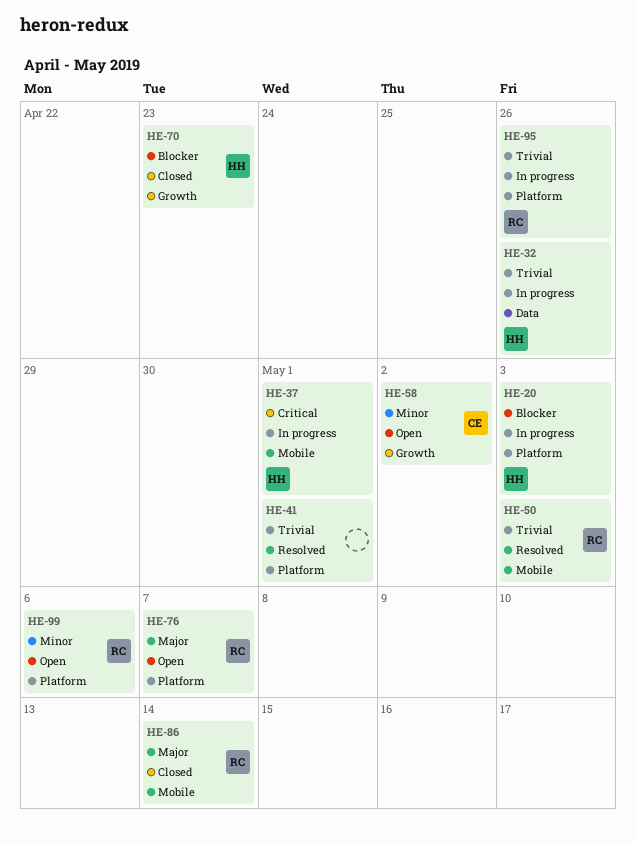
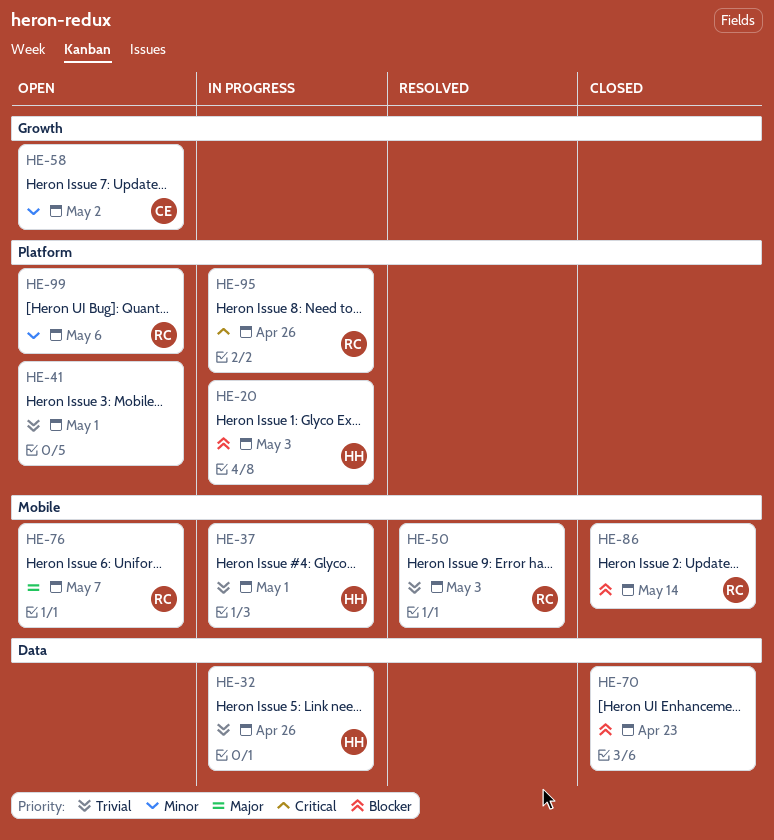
HE-37, priority: Critical -> Trivial
HE-41, status: Resolved -> Open
HE-70, owner: HH -> none
HE-70, label: Growth -> Data
HE-76, label: Platform -> Mobile
HE-86, priority: Major -> Blocker
HE-95, priority: Trivial -> Critical

